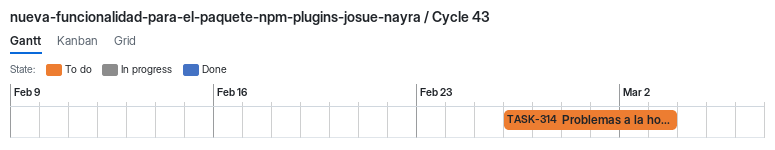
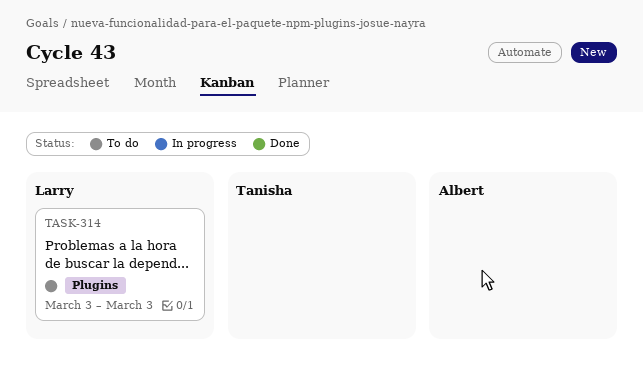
TASK-314, start: Feb 26 -> Mar 3

